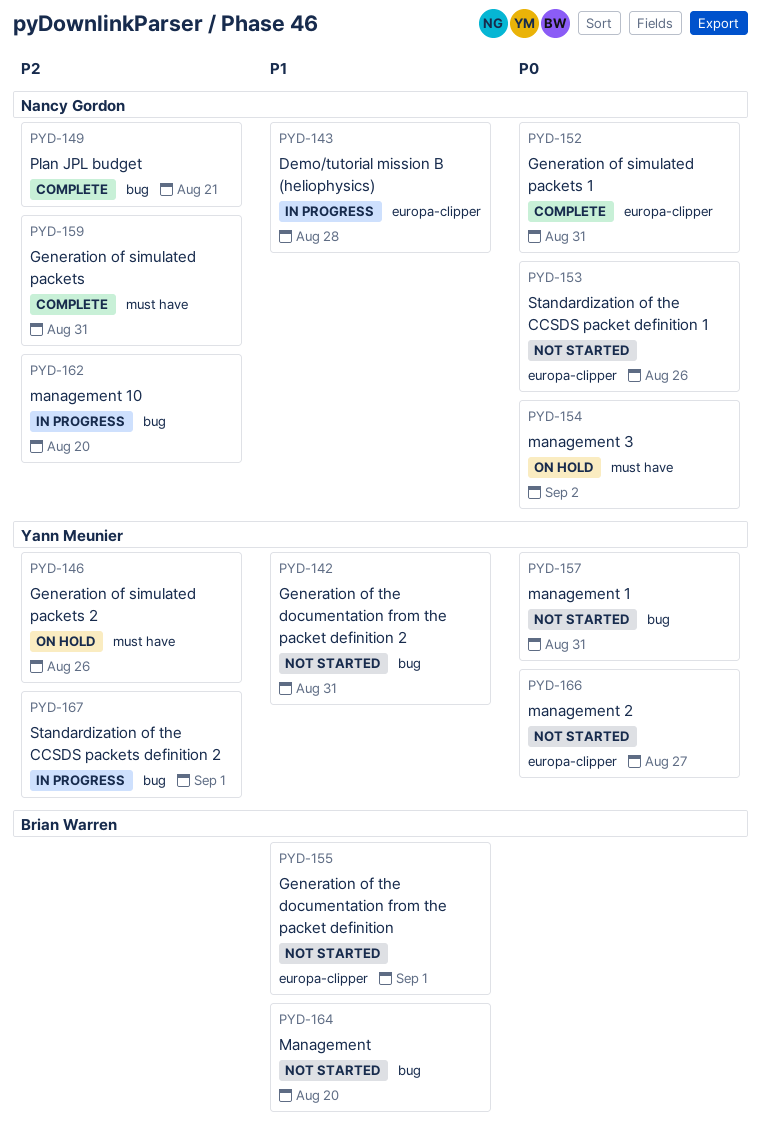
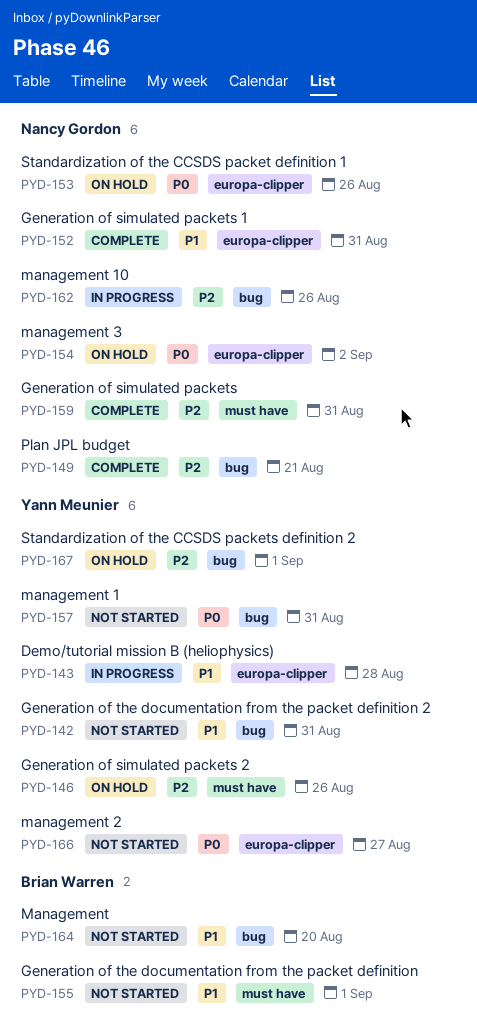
PYD-143, owner: Nancy Gordon -> Yann Meunier
PYD-152, priority: P0 -> P1
PYD-153, status: Not started -> On hold
PYD-154, label: must have -> europa-clipper
PYD-155, label: europa-clipper -> must have
PYD-162, due: Aug 20 -> Aug 26
PYD-167, status: In progress -> On hold

